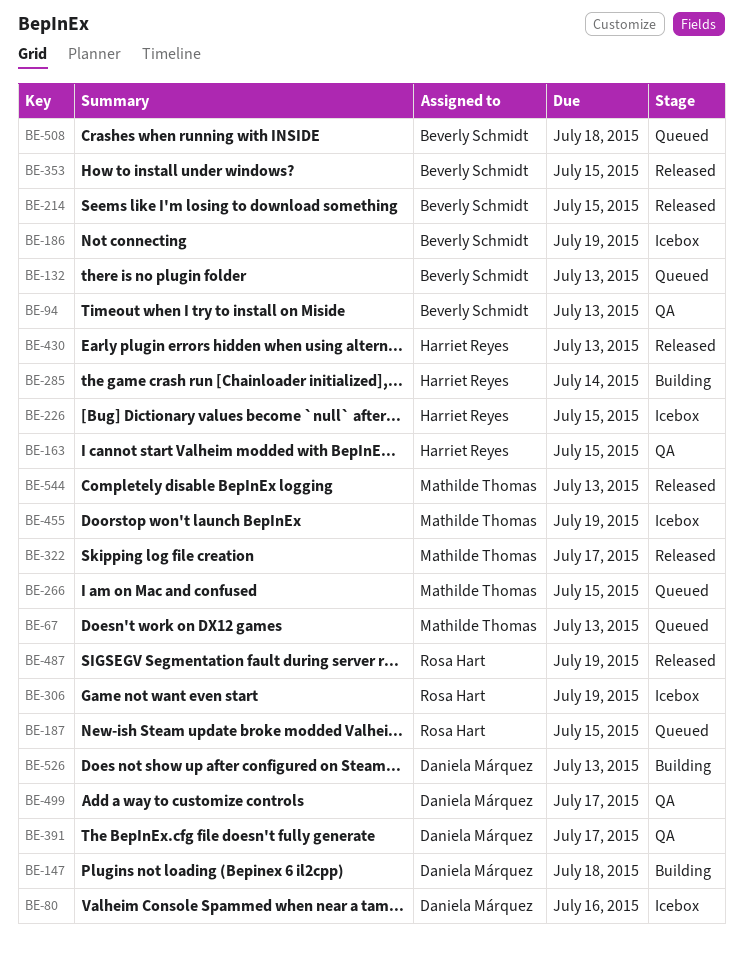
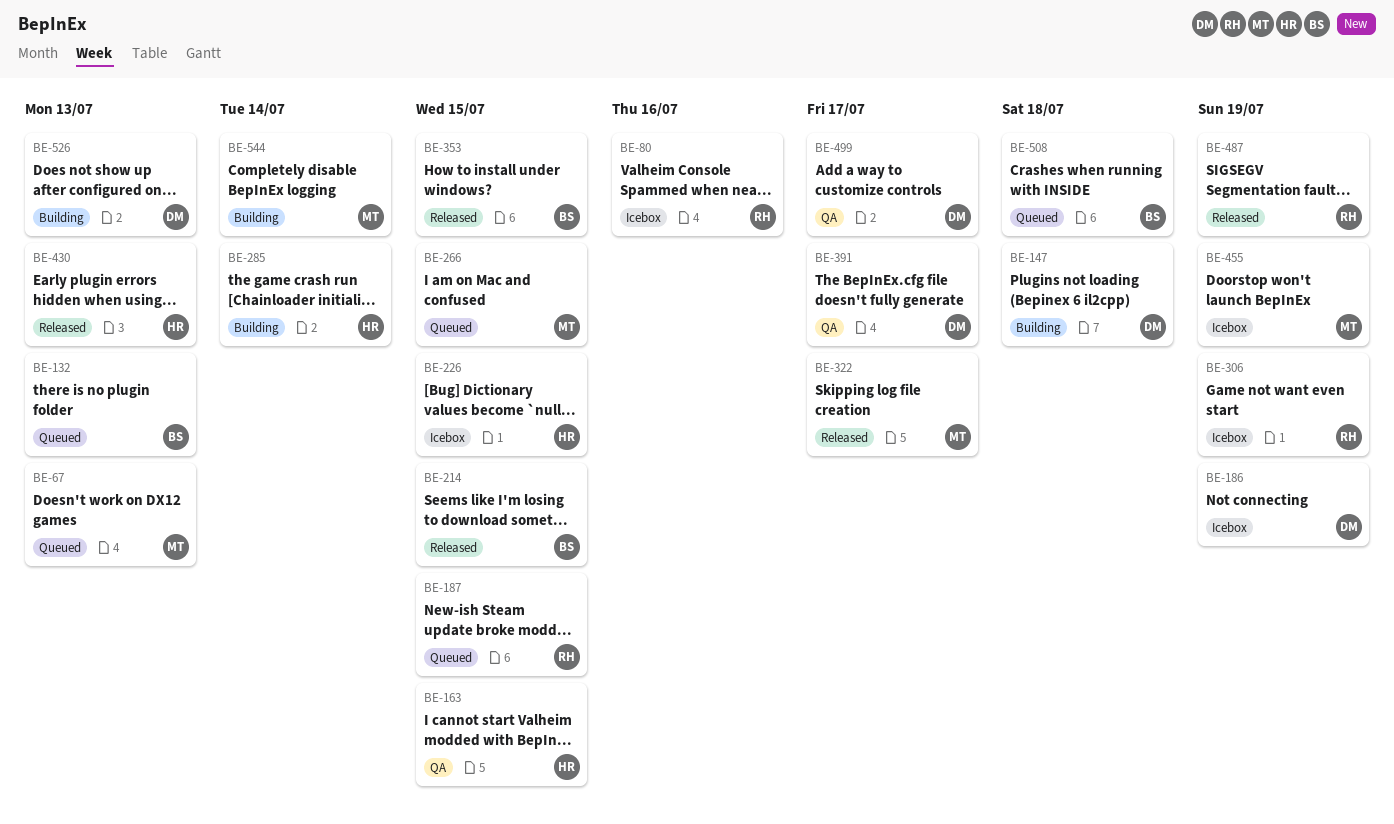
BE-80, owner: Daniela Márquez -> Rosa Hart
BE-94: present -> none
BE-186, owner: Beverly Schmidt -> Daniela Márquez
BE-544, status: Released -> Building
BE-544, due: Jul 13 -> Jul 14

